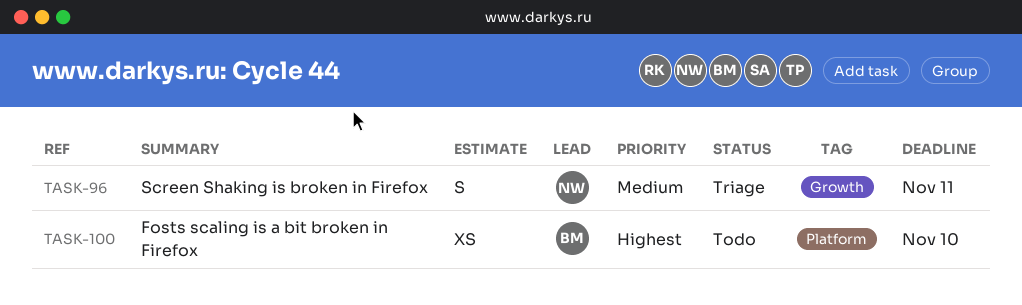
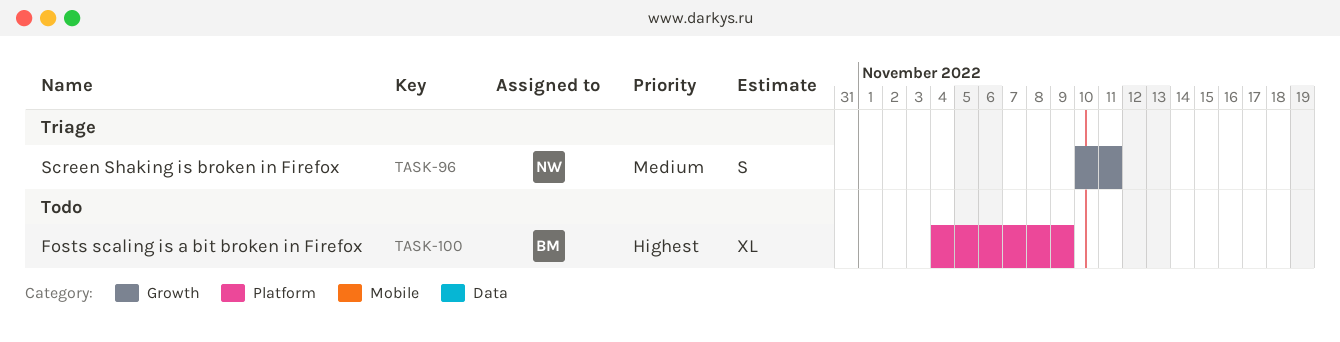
TASK-100, estimate: XS -> XL
TASK-100, due: Nov 10 -> Nov 9

